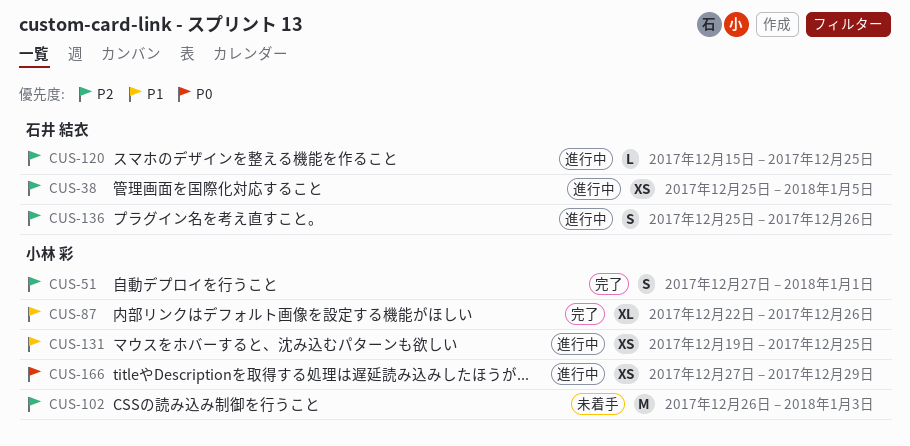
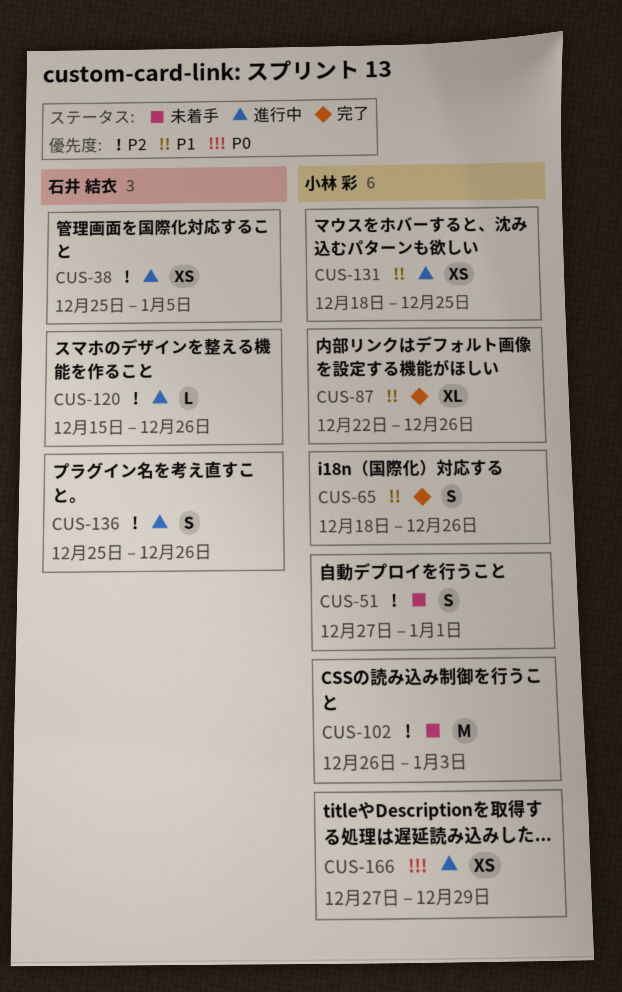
CUS-51, status: 完了 -> 未着手
CUS-65: none -> present
CUS-120, due: Dec 25 -> Dec 26
CUS-131, start: Dec 19 -> Dec 18

